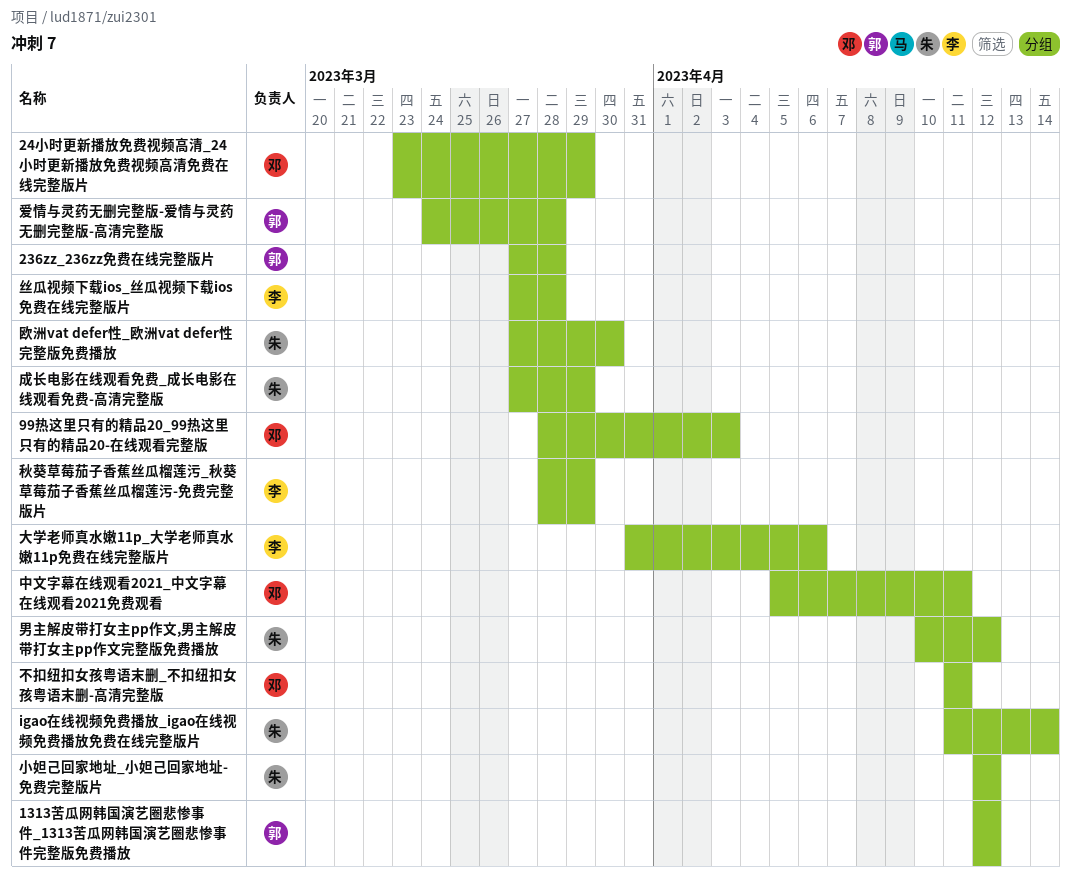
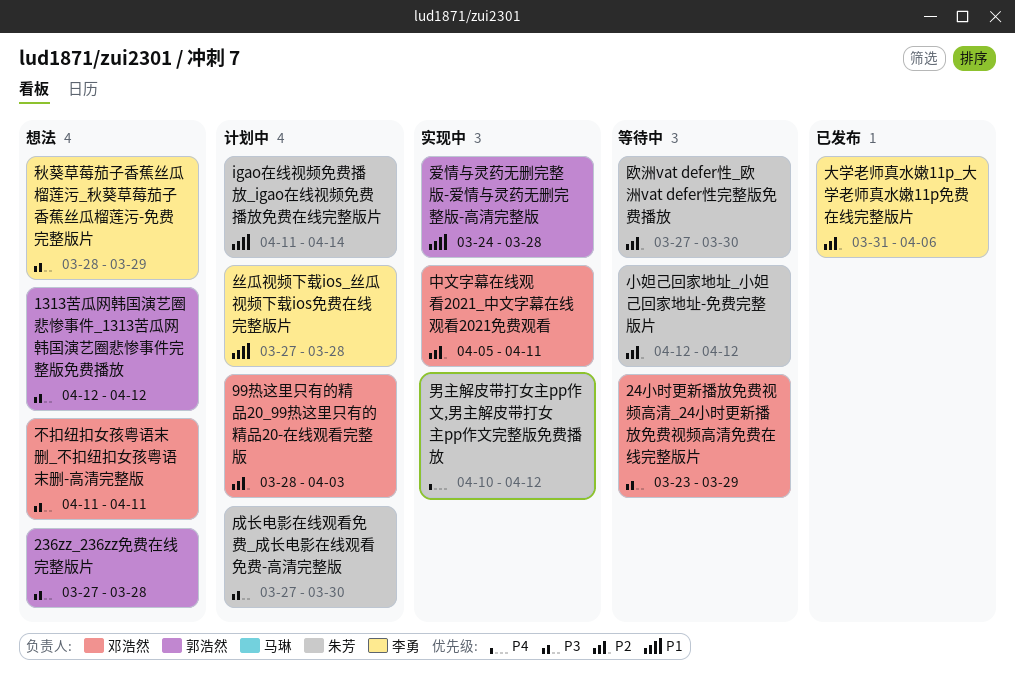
成长电影在线观看免费_成长电影在线观看免费-高清完整版, due: Mar 29 -> Mar 30

